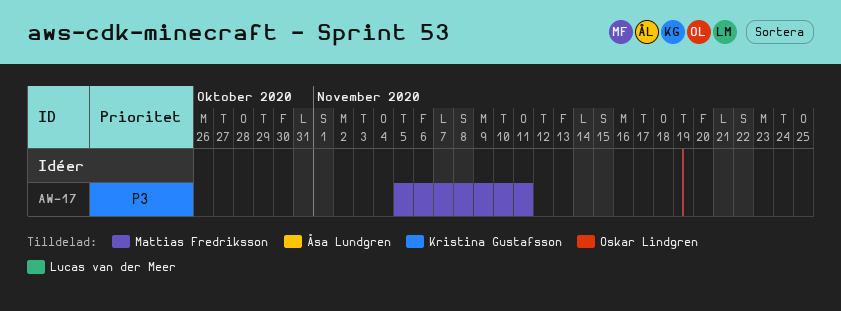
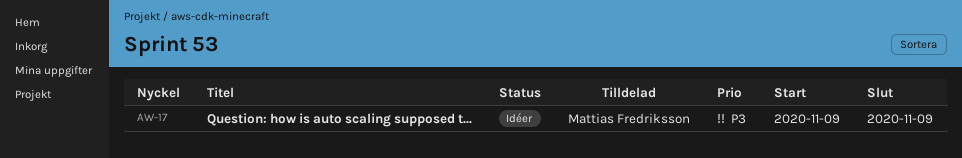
AW-17, start: Nov 5 -> Nov 9
AW-17, due: Nov 11 -> Nov 9

